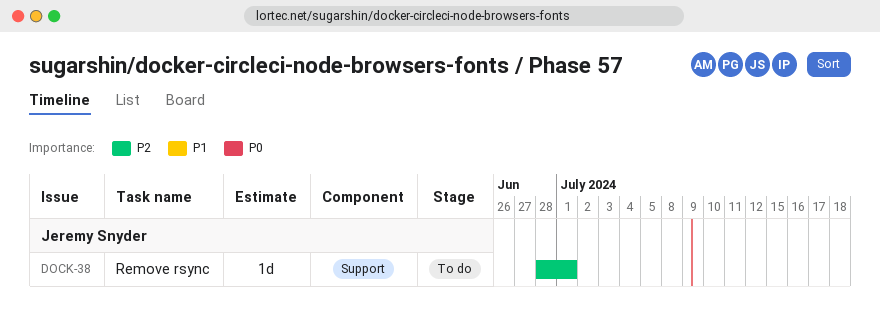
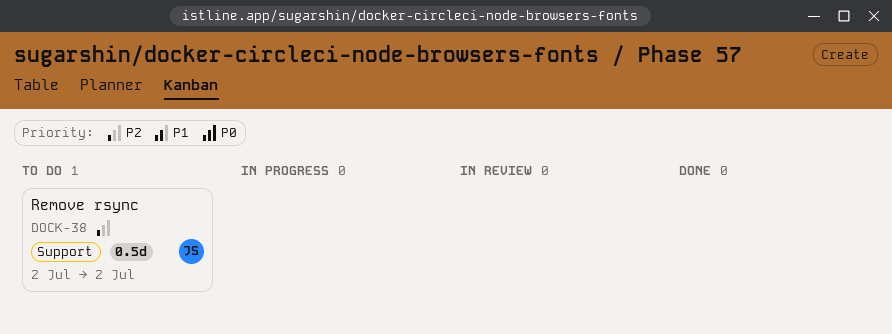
DOCK-38, estimate: 1d -> 0.5d
DOCK-38, start: Jun 28 -> Jul 2
DOCK-38, due: Jul 1 -> Jul 2

